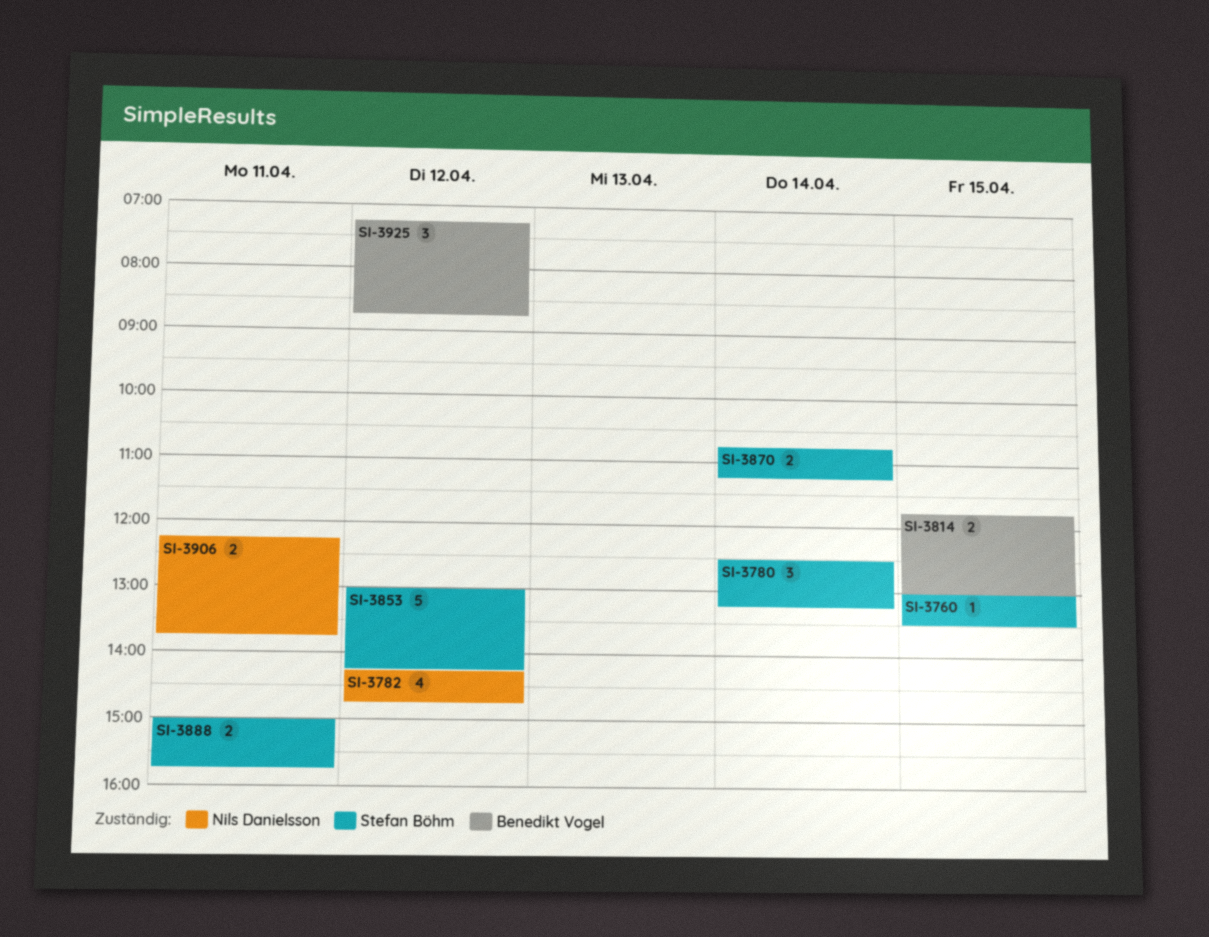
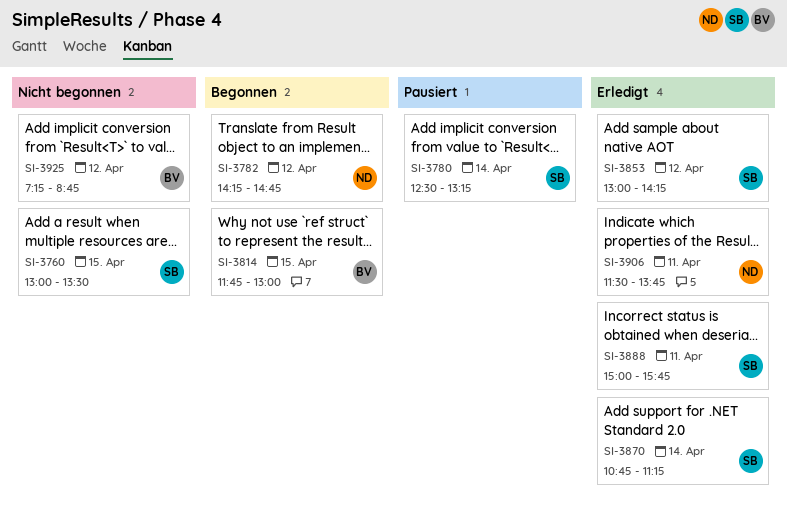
SI-3906, begins: 12:15 -> 11:30

